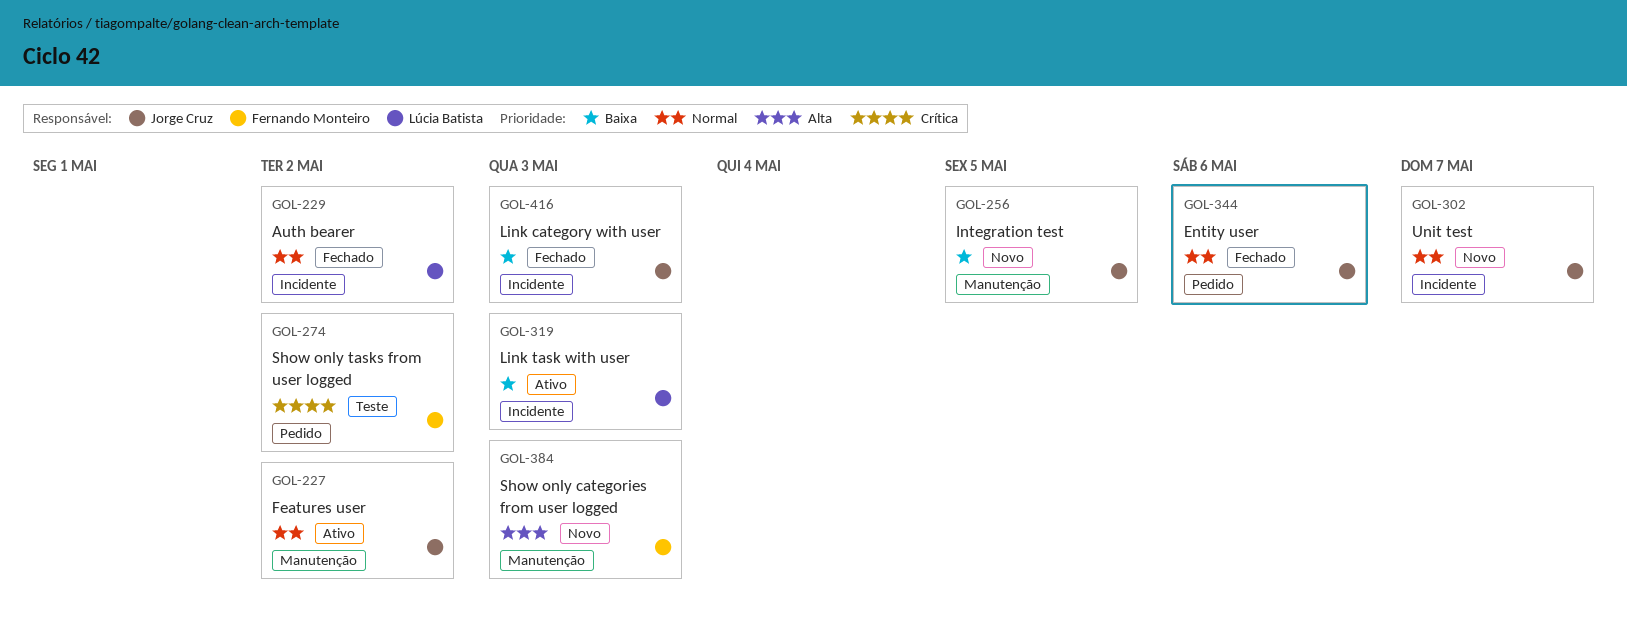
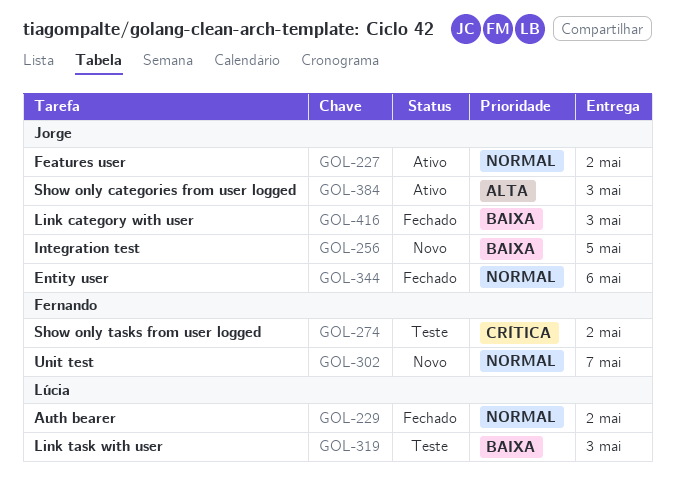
GOL-302, owner: Jorge Cruz -> Fernando Monteiro
GOL-319, status: Ativo -> Teste
GOL-384, status: Novo -> Ativo
GOL-384, owner: Fernando Monteiro -> Jorge Cruz

